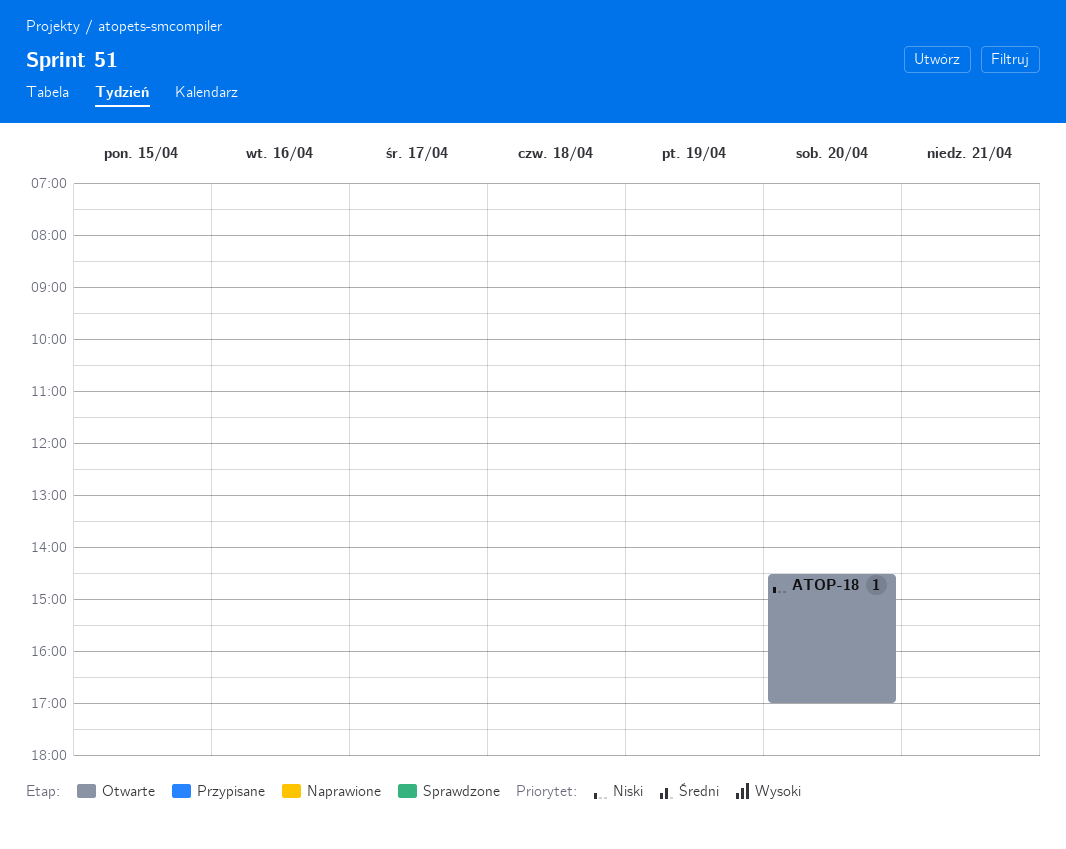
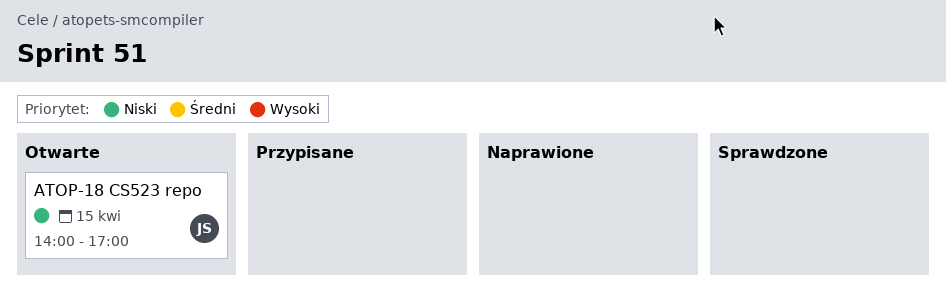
ATOP-18, day: Apr 20 -> Apr 15
ATOP-18, begins: 14:30 -> 14:00

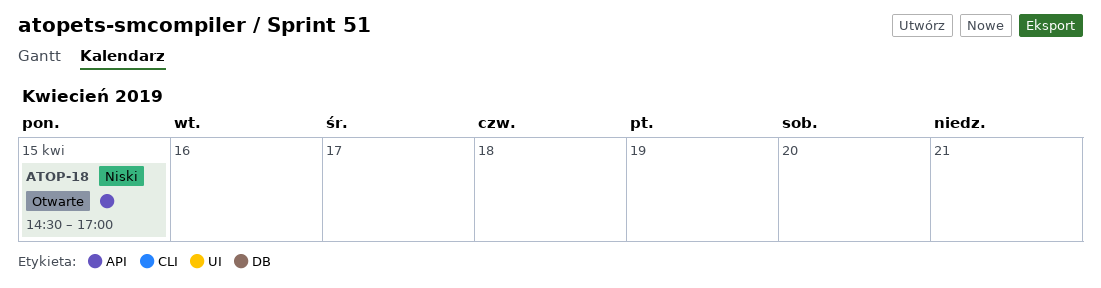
ATOP-18, begins: 14:00 -> 14:30

